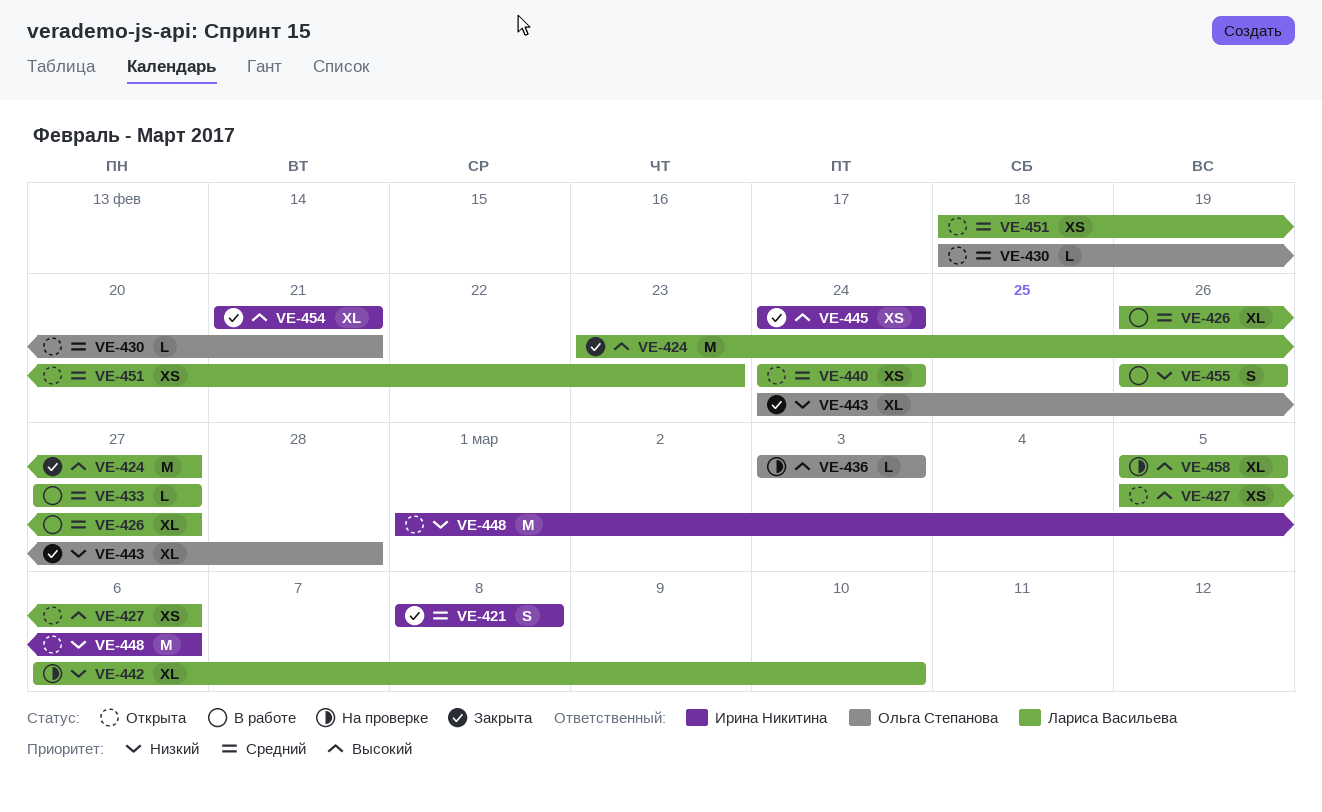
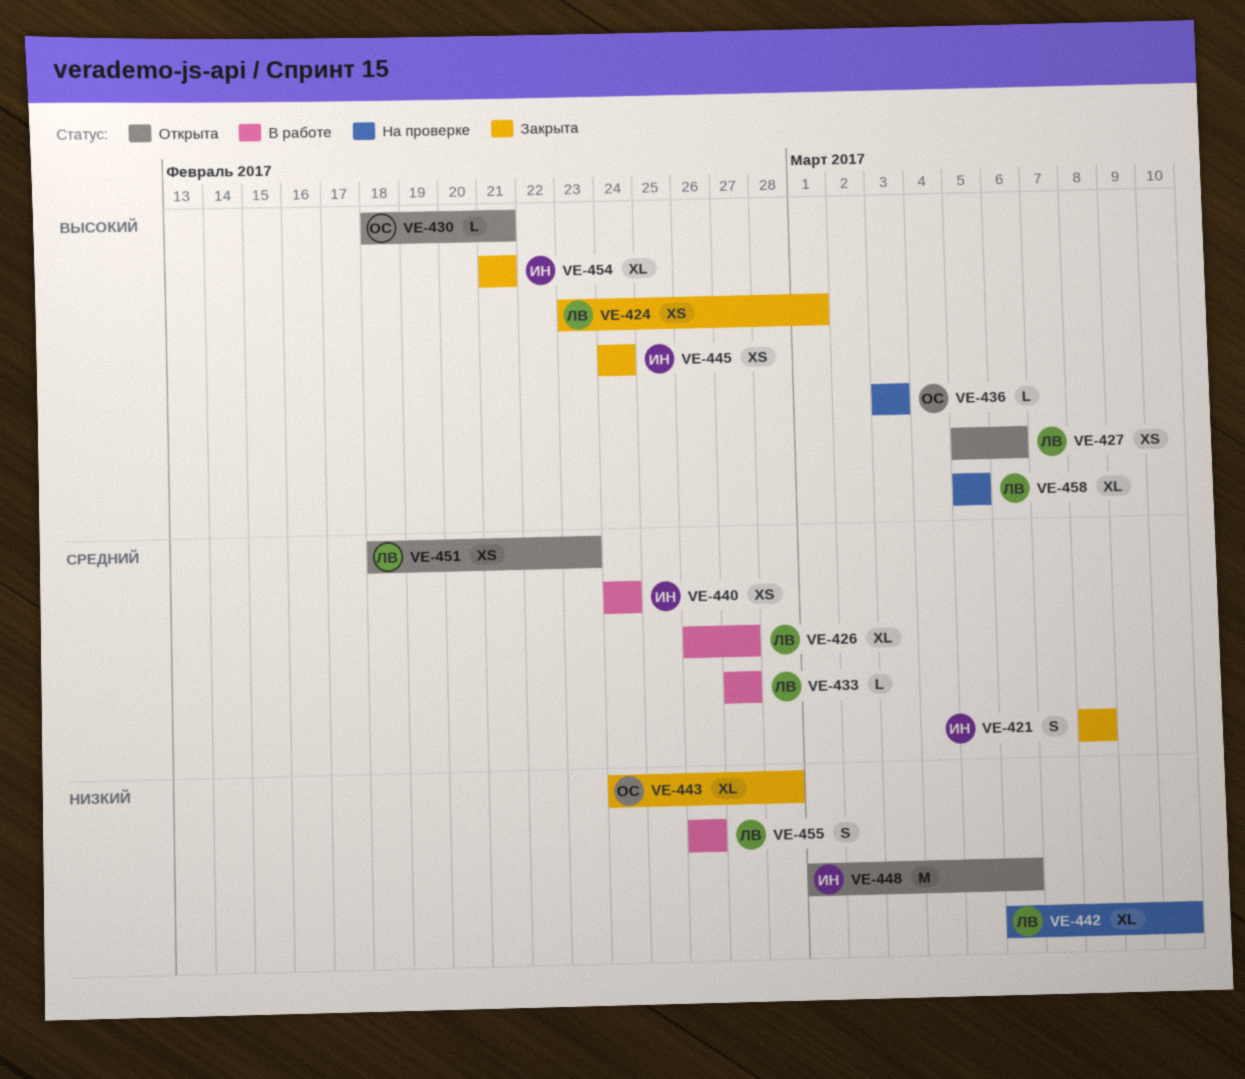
VE-424, estimate: M -> XS
VE-424, due: Feb 27 -> Mar 1
VE-430, priority: Средний -> Высокий
VE-440, status: Открыта -> В работе
VE-440, owner: Лариса Васильева -> Ирина Никитина

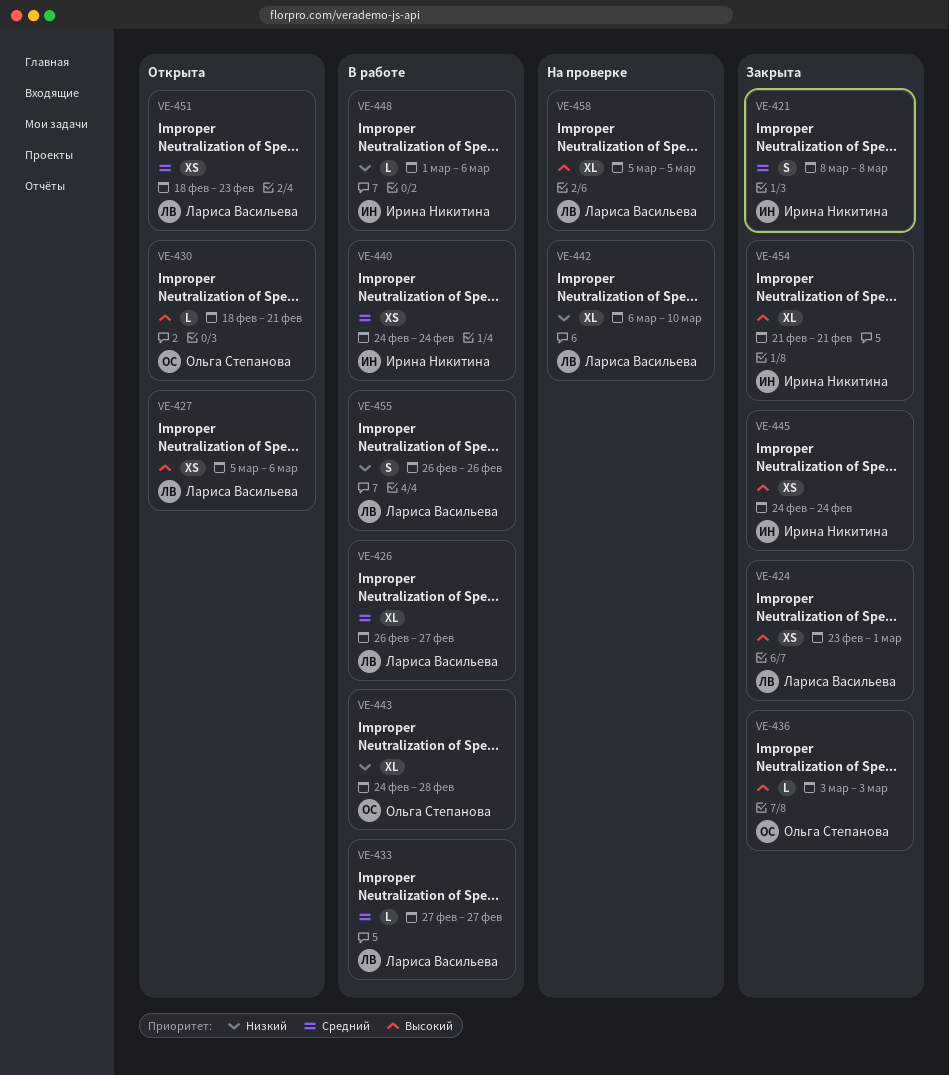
VE-436, status: На проверке -> Закрыта
VE-443, status: Закрыта -> В работе
VE-448, status: Открыта -> В работе
VE-448, estimate: M -> L

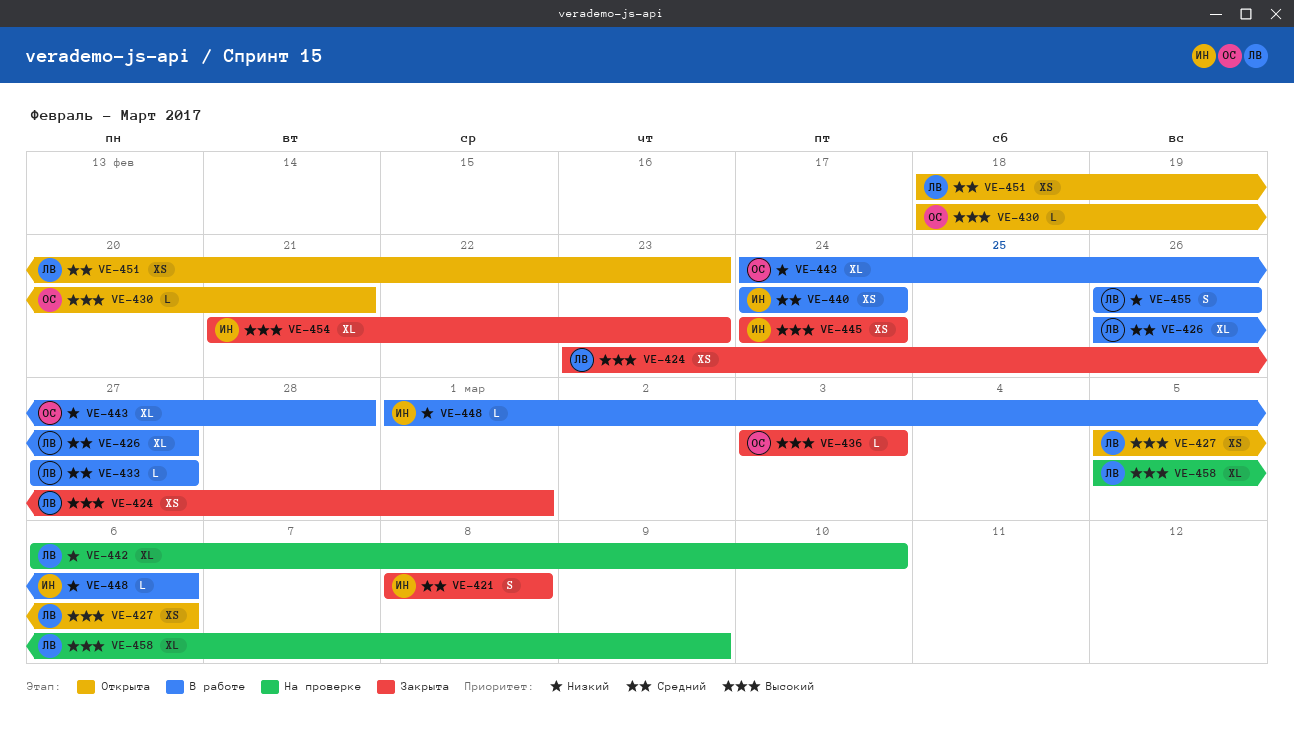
VE-454, due: Feb 21 -> Feb 23
VE-458, due: Mar 5 -> Mar 9

